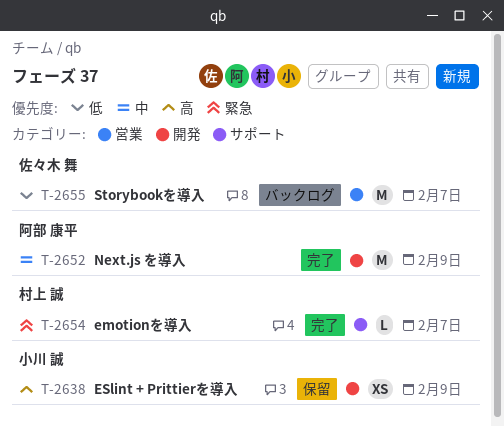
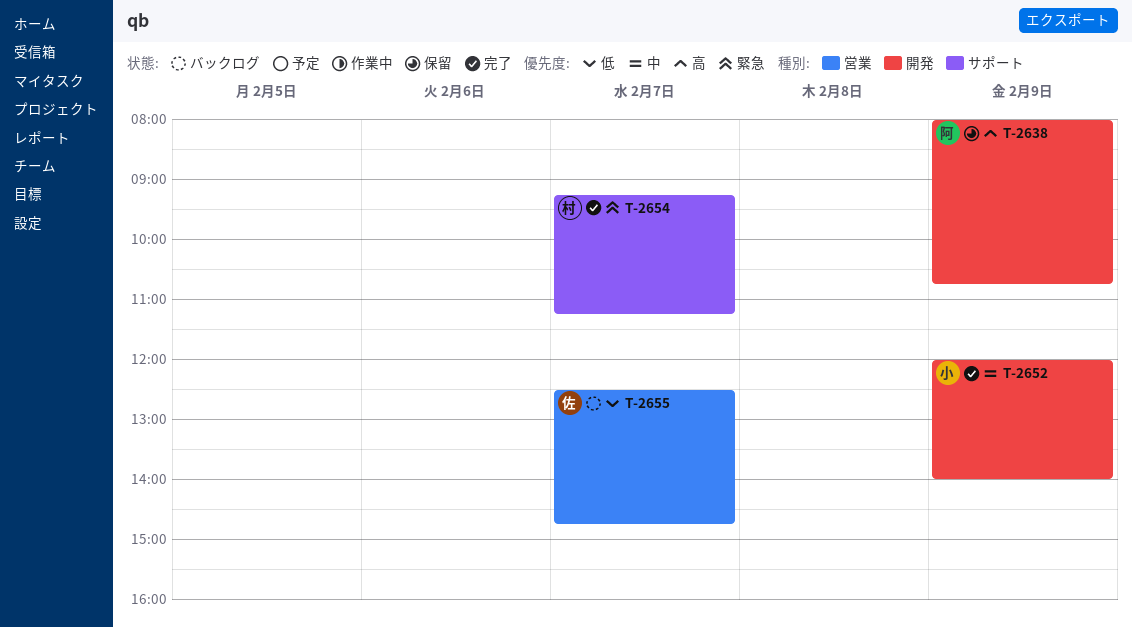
T-2638, owner: 小川 誠 -> 阿部 康平
T-2652, owner: 阿部 康平 -> 小川 誠

